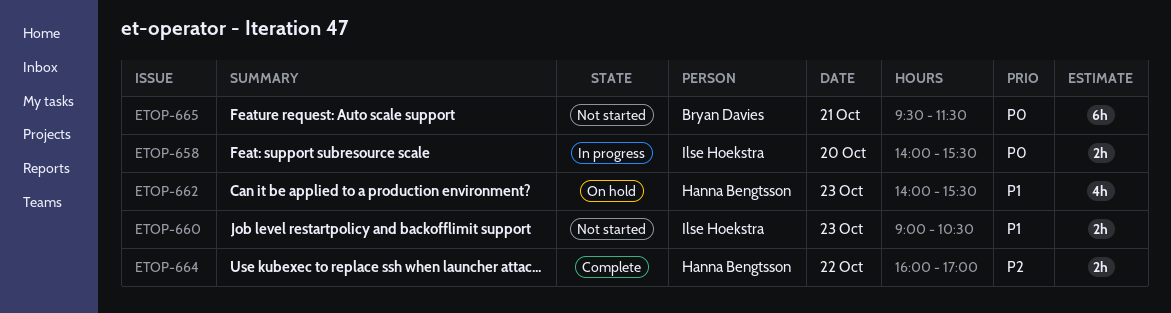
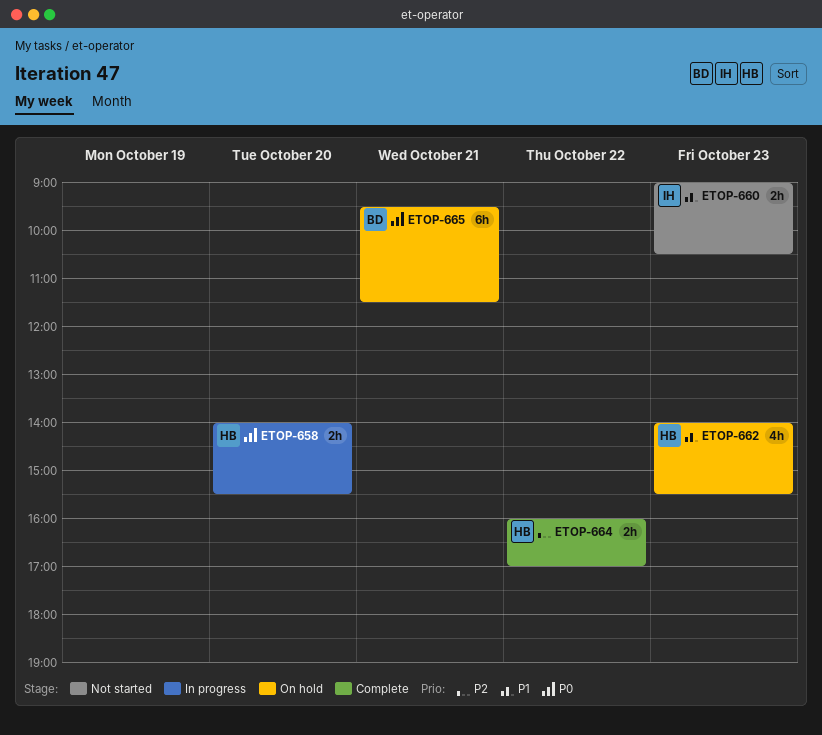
ETOP-658, owner: Ilse Hoekstra -> Hanna Bengtsson
ETOP-665, status: Not started -> On hold

